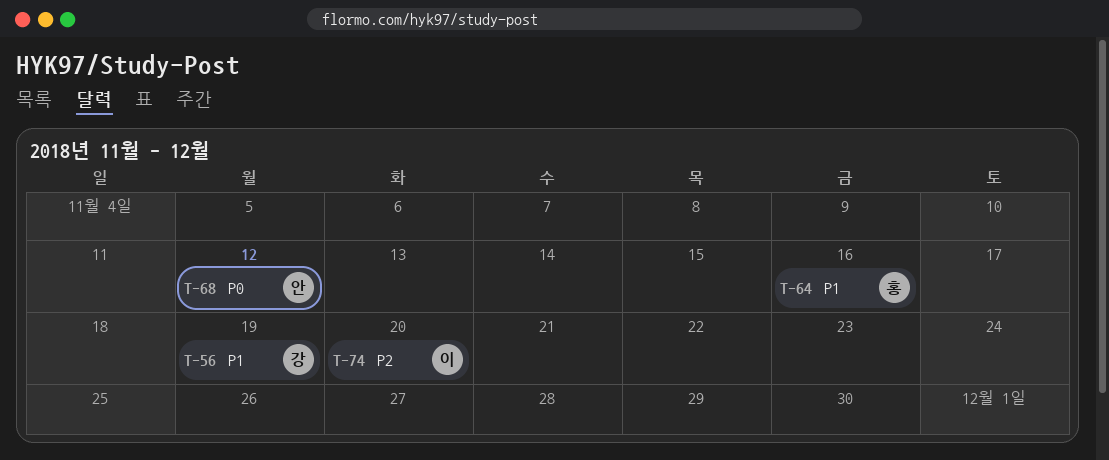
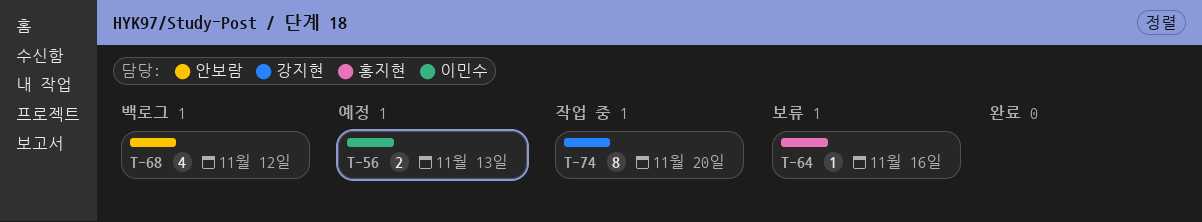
T-56, owner: 강지현 -> 이민수
T-56, due: Nov 19 -> Nov 13
T-74, owner: 이민수 -> 강지현

